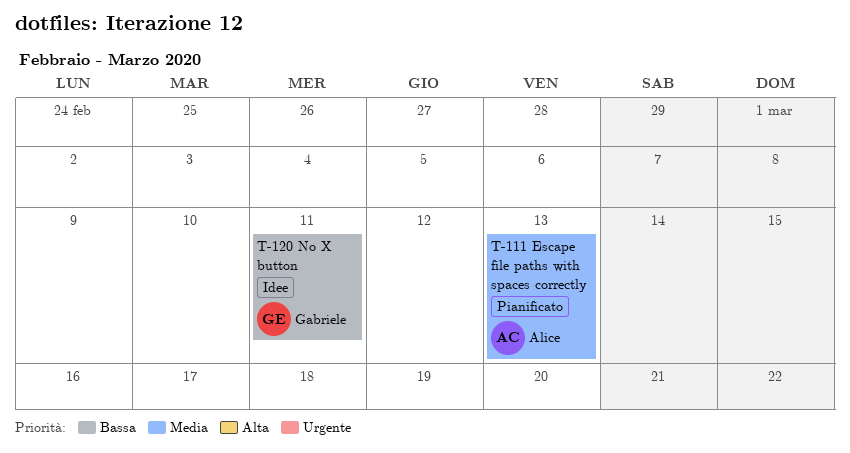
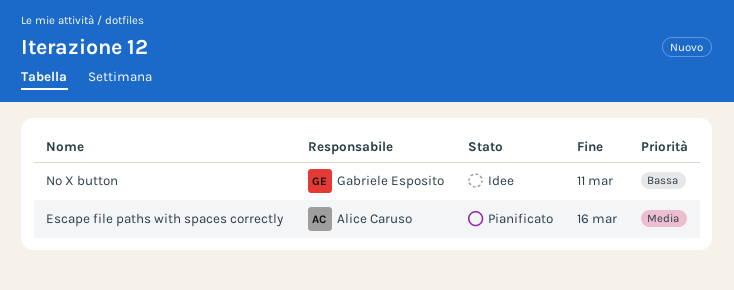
Escape file paths with spaces correctly, due: Mar 13 -> Mar 16

